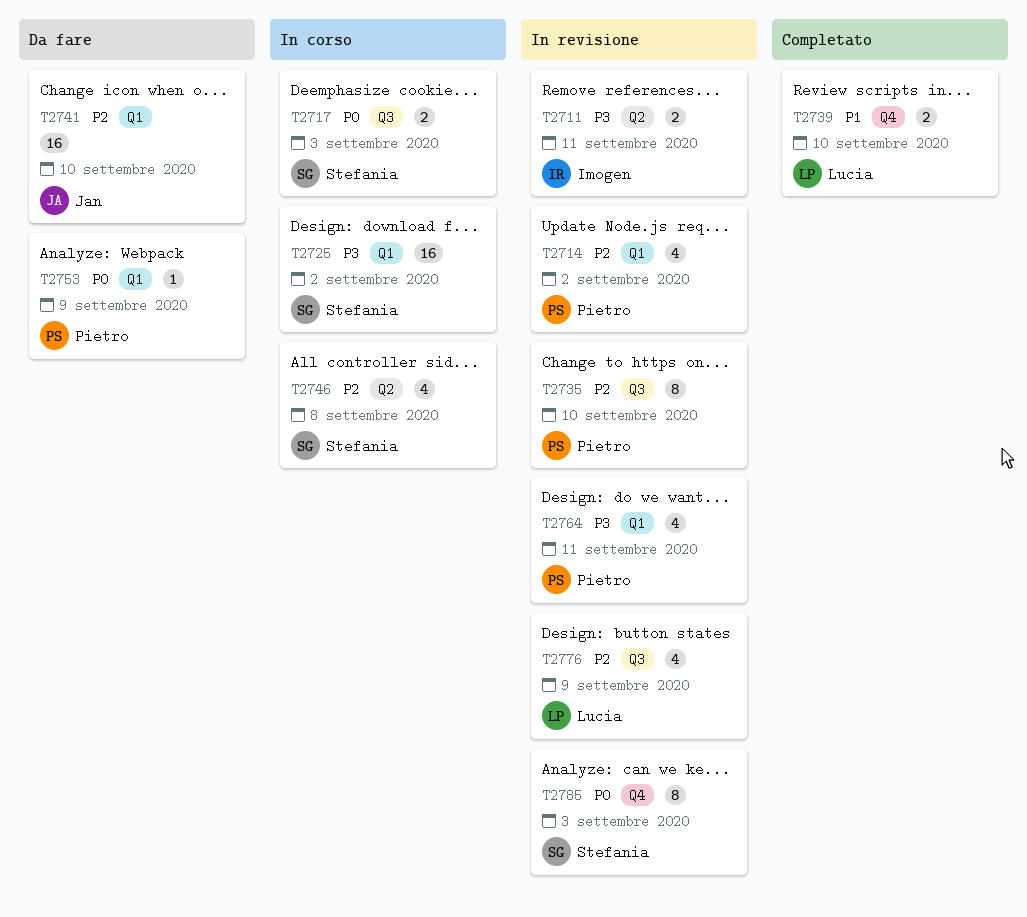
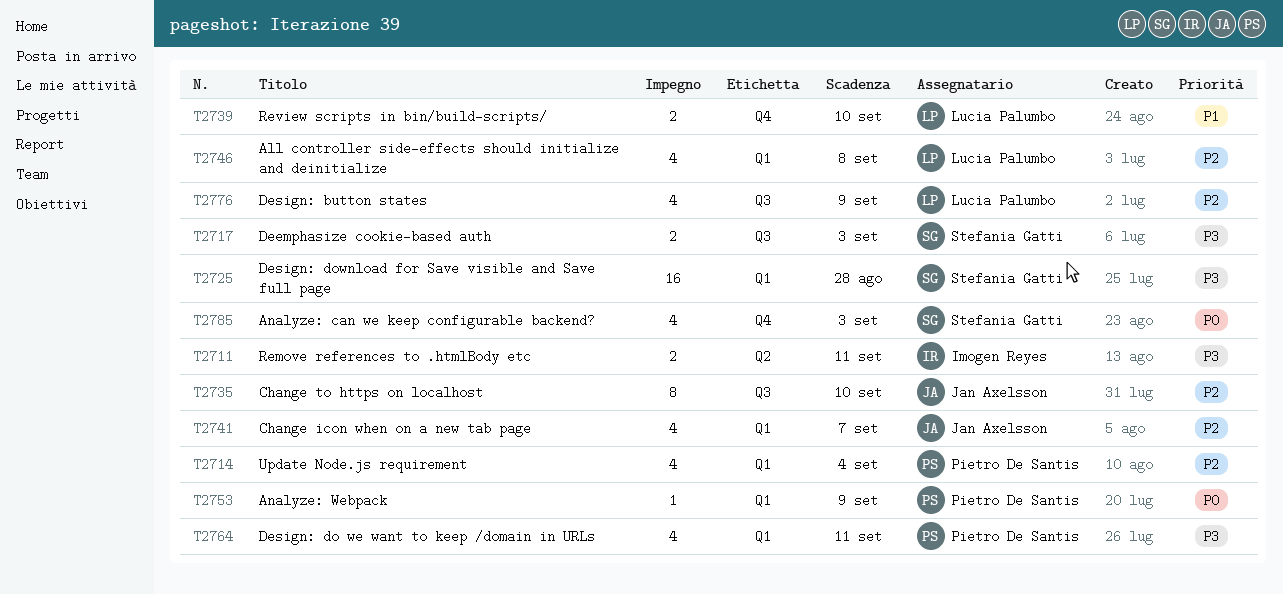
T2714, due: Sep 2 -> Sep 4
T2717, priority: P0 -> P3
T2725, due: Sep 2 -> Aug 28
T2735, owner: Pietro De Santis -> Jan Axelsson
T2741, estimate: 16 -> 4
T2741, due: Sep 10 -> Sep 7
T2746, owner: Stefania Gatti -> Lucia Palumbo
T2746, label: Q2 -> Q1
T2785, estimate: 8 -> 4

